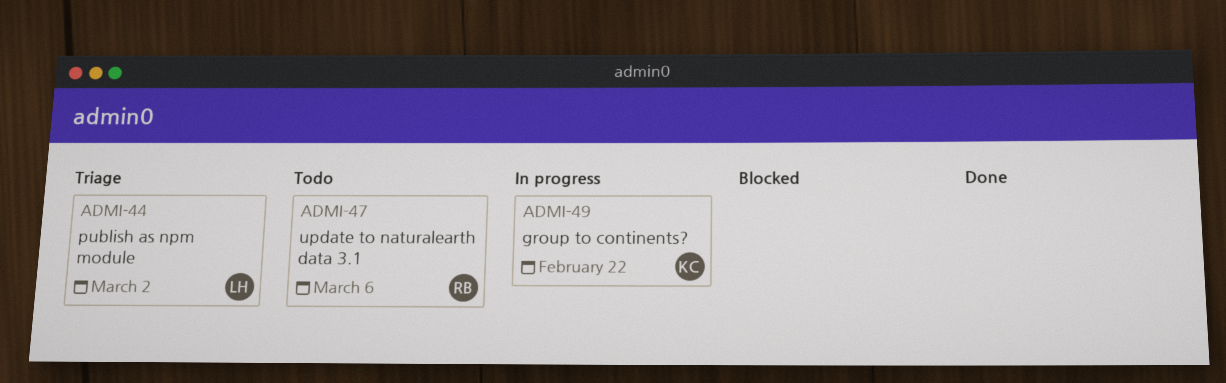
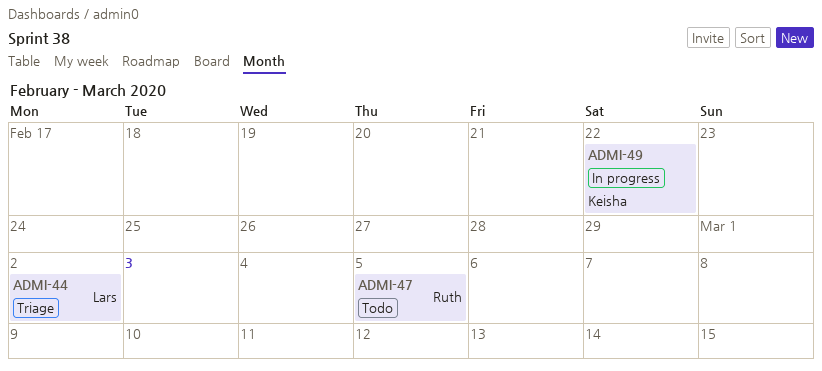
ADMI-47, due: Mar 6 -> Mar 5

